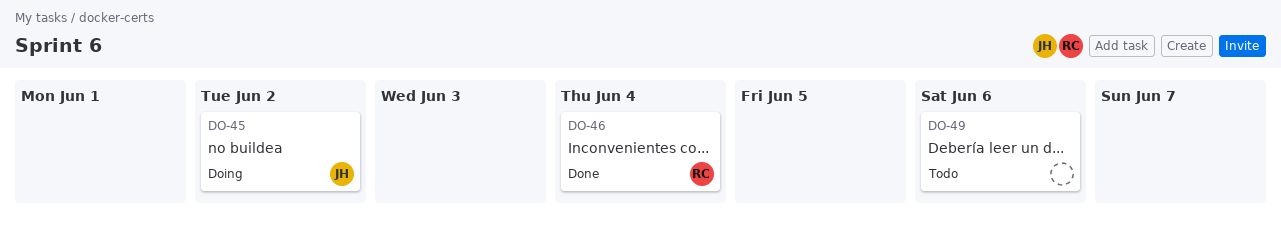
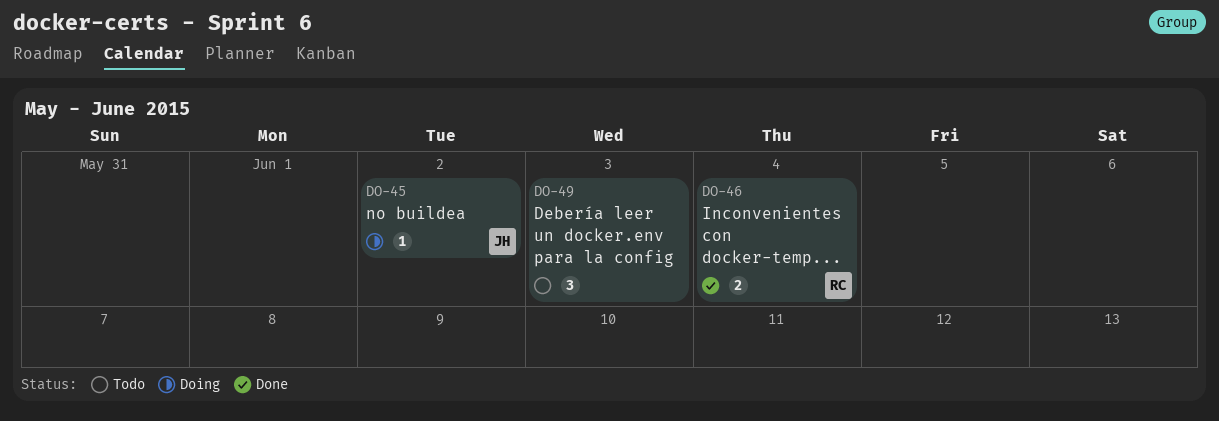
DO-49, due: Jun 6 -> Jun 3

